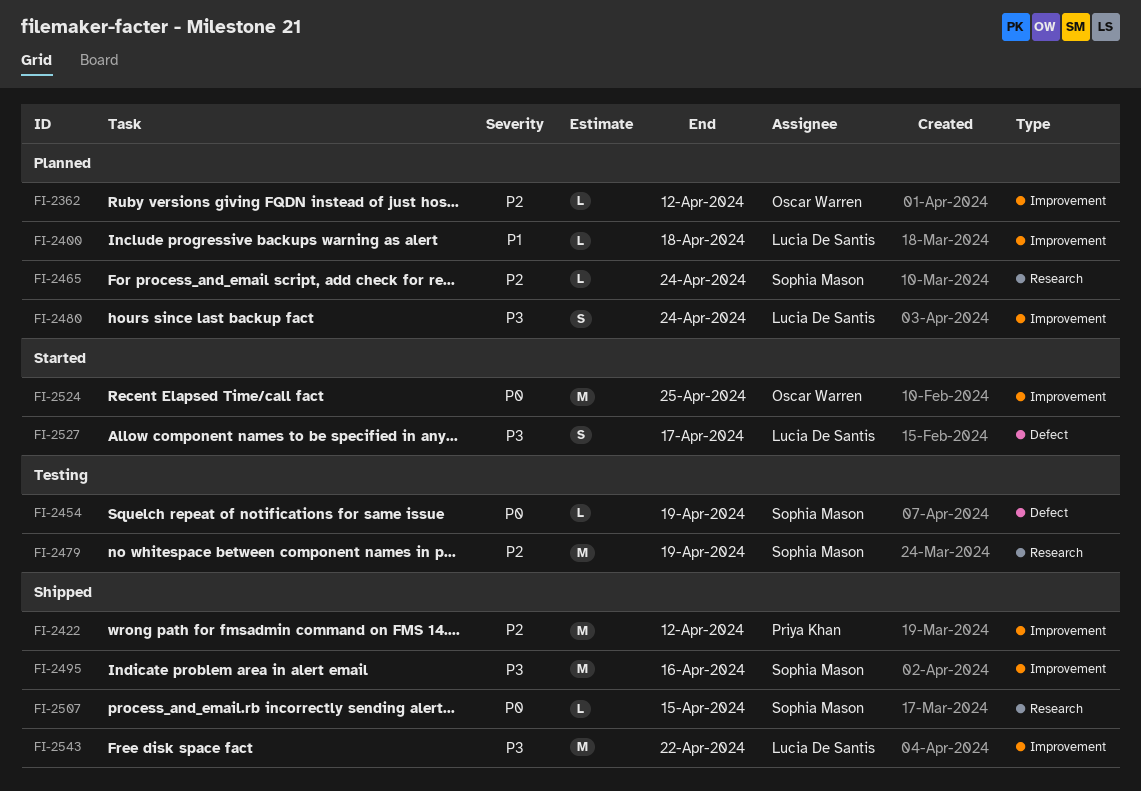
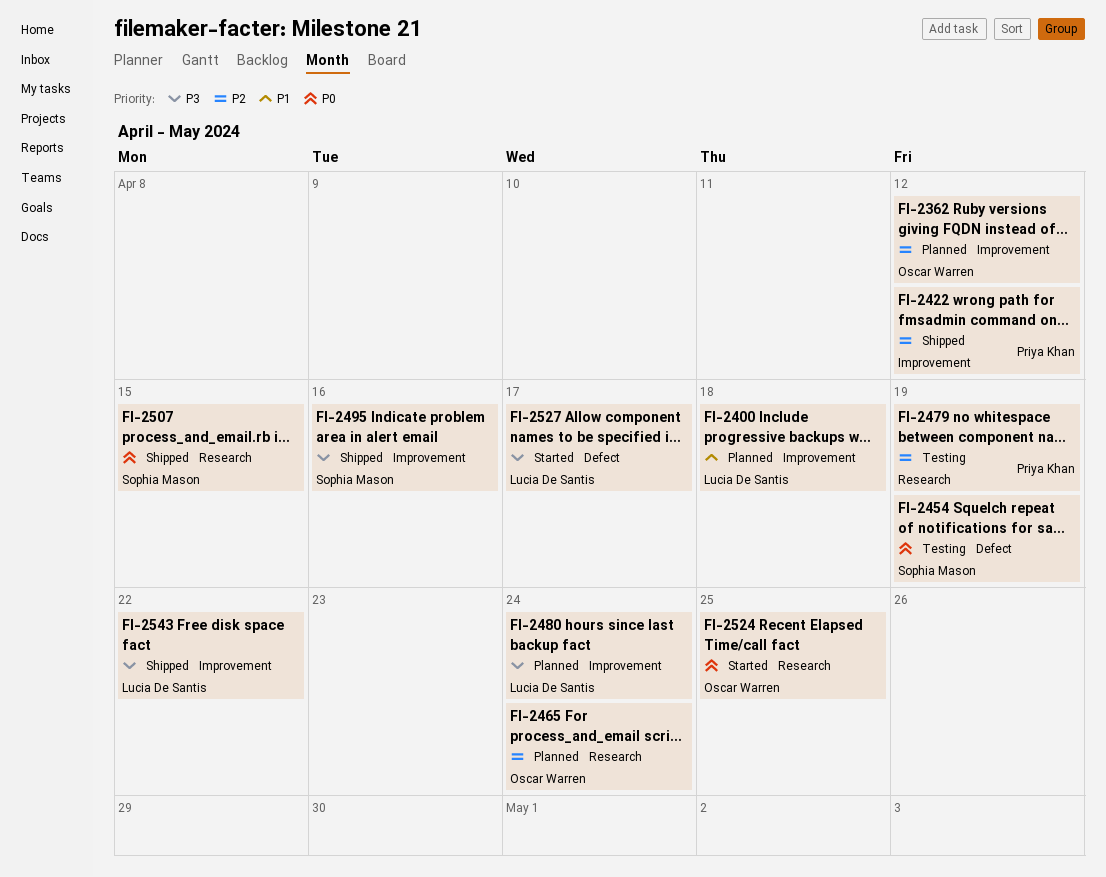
FI-2465, owner: Sophia Mason -> Oscar Warren
FI-2479, owner: Sophia Mason -> Priya Khan
FI-2524, label: Improvement -> Research

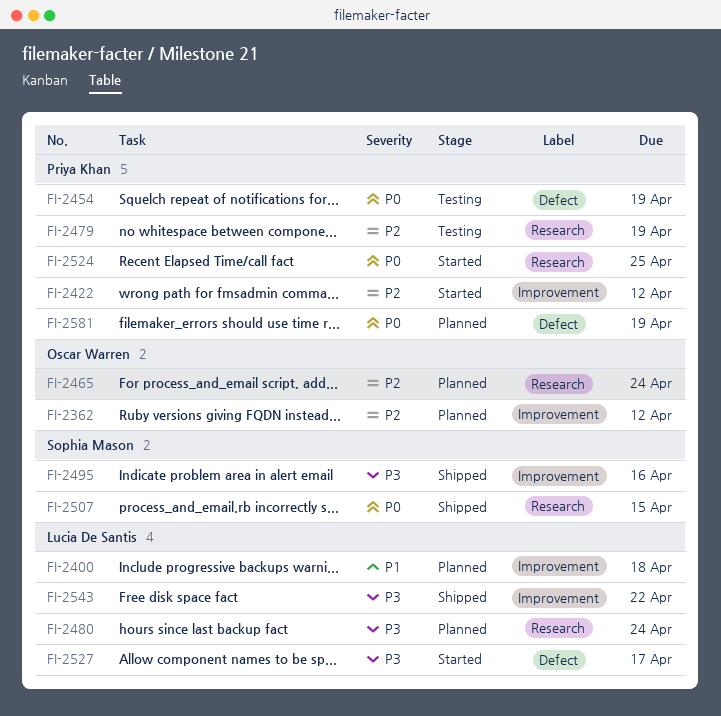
FI-2422, status: Shipped -> Started
FI-2454, owner: Sophia Mason -> Priya Khan
FI-2480, label: Improvement -> Research
FI-2524, owner: Oscar Warren -> Priya Khan
FI-2581: none -> present

